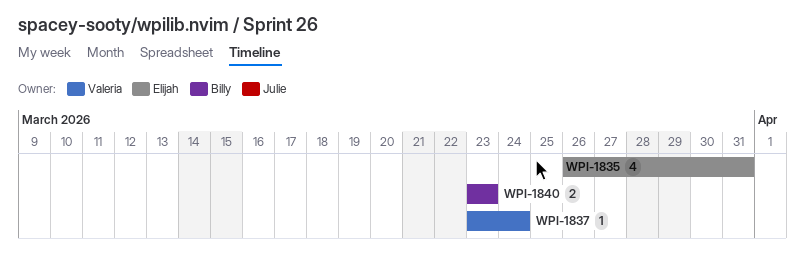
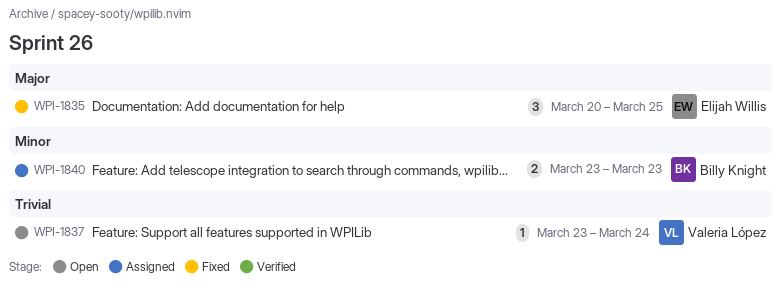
WPI-1835, estimate: 4 -> 3
WPI-1835, start: Mar 26 -> Mar 20
WPI-1835, due: Mar 31 -> Mar 25

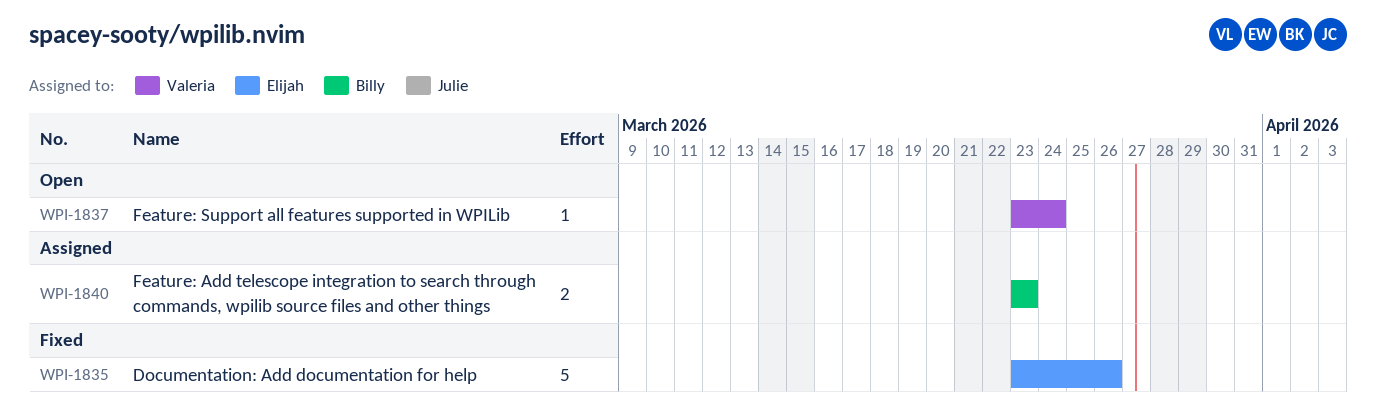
WPI-1835, estimate: 3 -> 5
WPI-1835, start: Mar 20 -> Mar 23
WPI-1835, due: Mar 25 -> Mar 26

